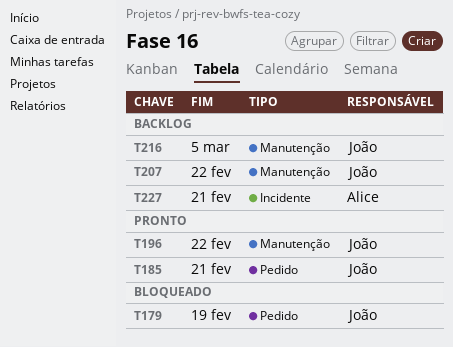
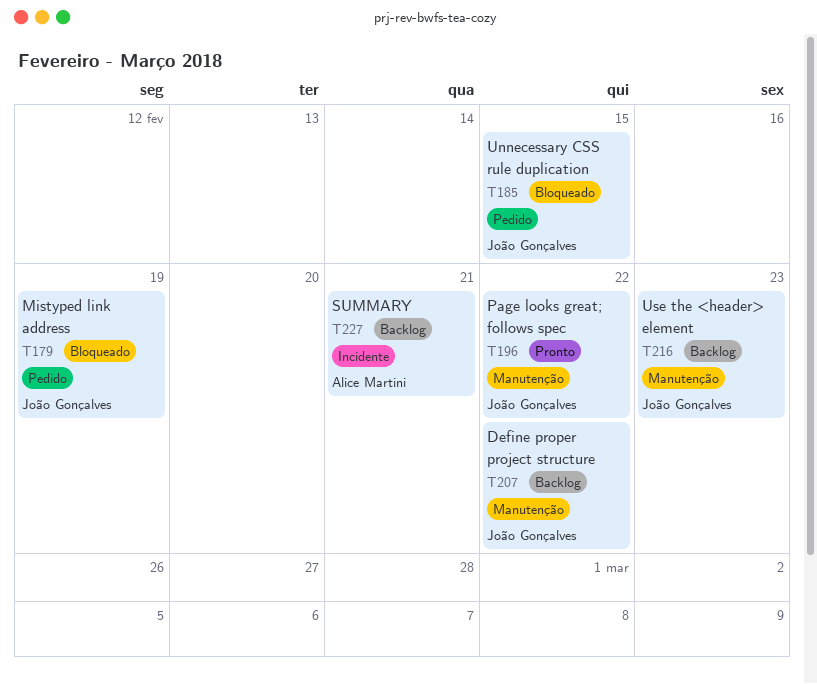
T185, status: Pronto -> Bloqueado
T185, due: Feb 21 -> Feb 15
T216, due: Mar 5 -> Feb 23

